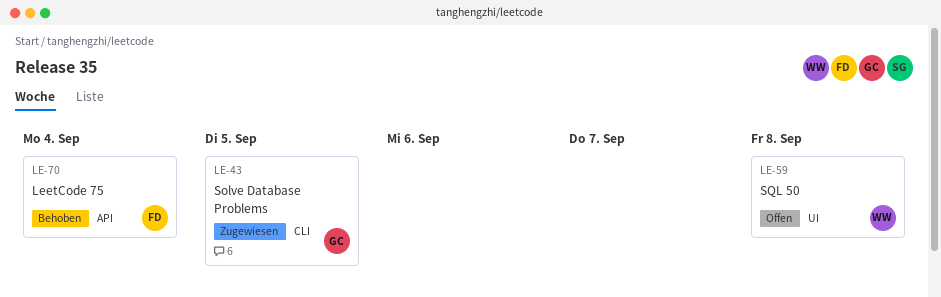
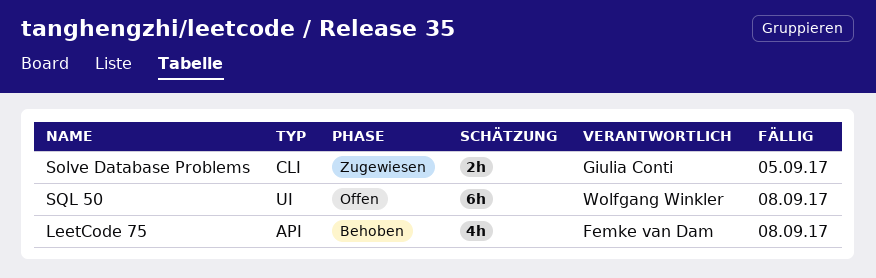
LeetCode 75, due: Sep 4 -> Sep 8

